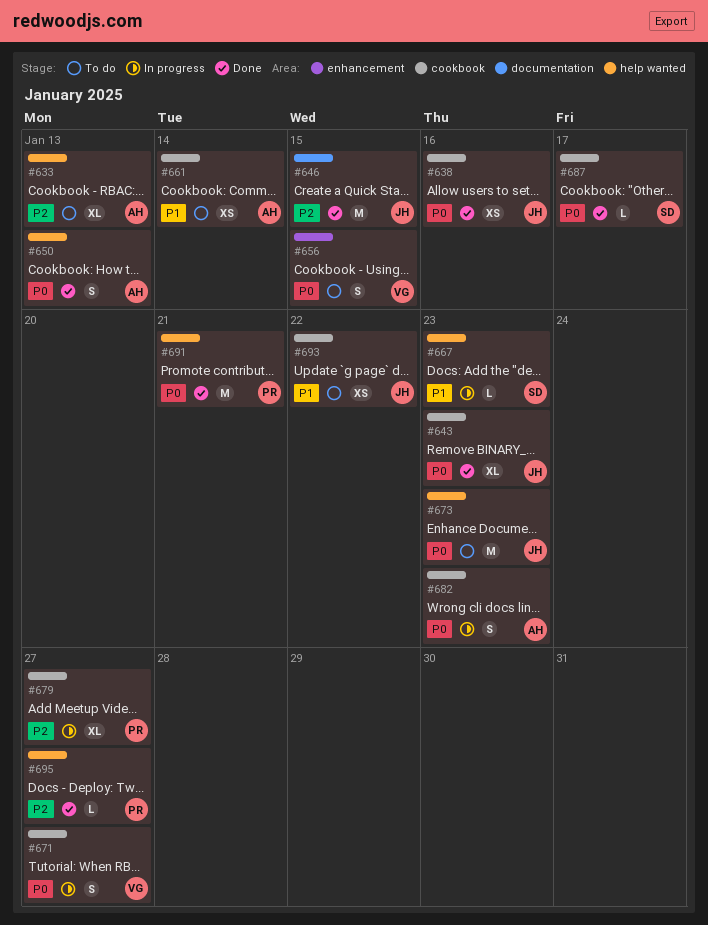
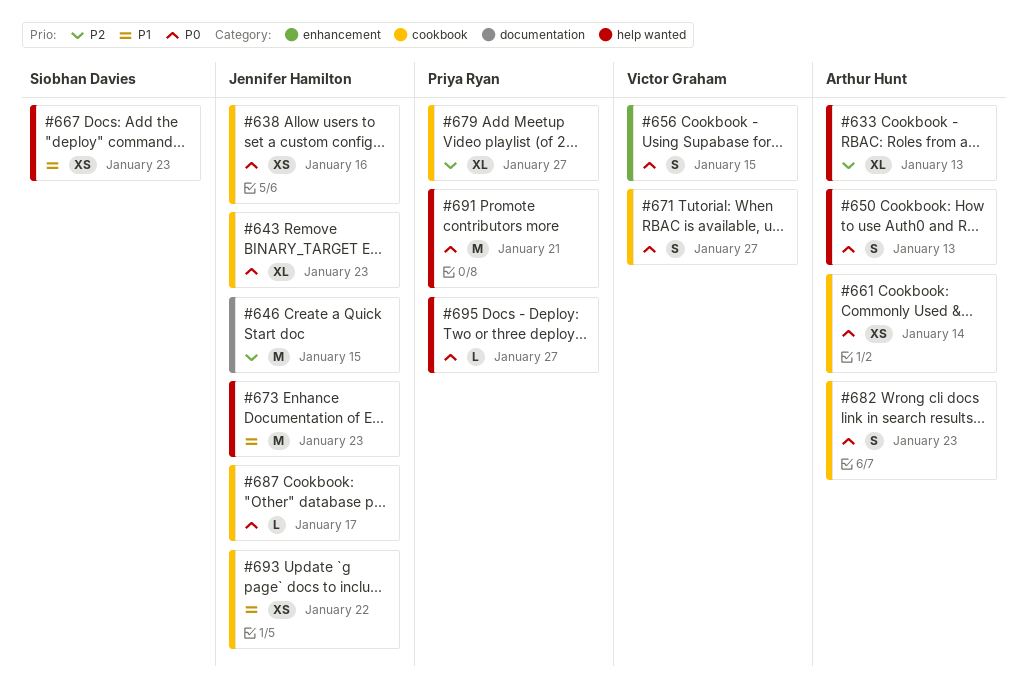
#661, priority: P1 -> P0
#667, estimate: L -> XS
#673, priority: P0 -> P1
#687, owner: Siobhan Davies -> Jennifer Hamilton
#695, priority: P2 -> P0

